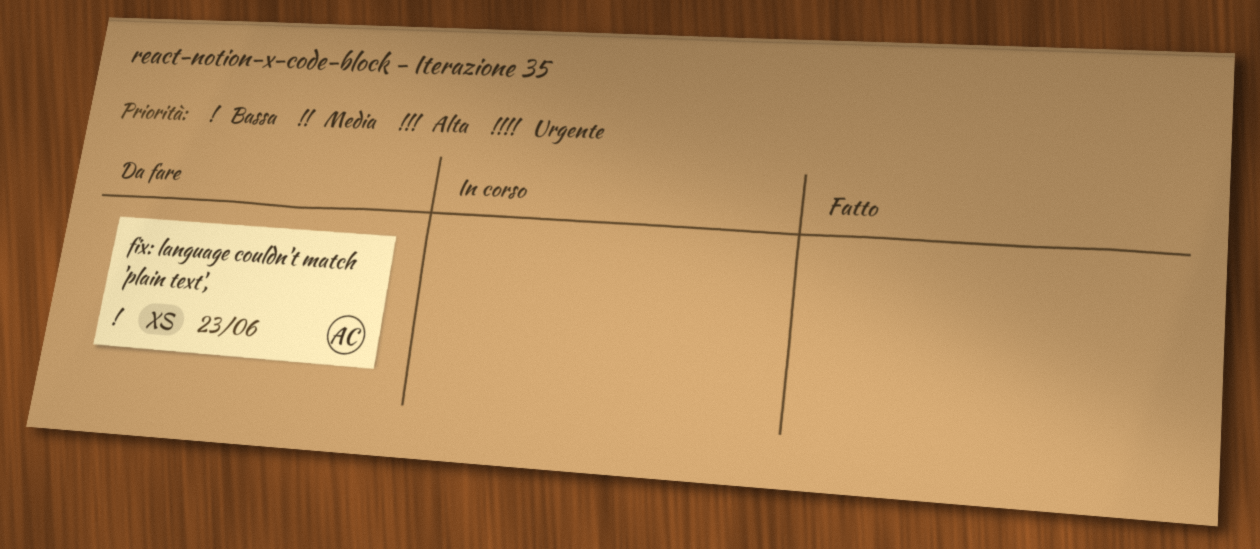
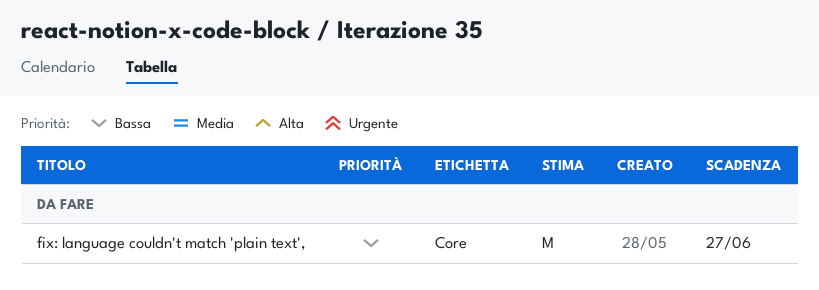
fix: language couldn't match 'plain text',, estimate: XS -> M
fix: language couldn't match 'plain text',, due: Jun 23 -> Jun 27

